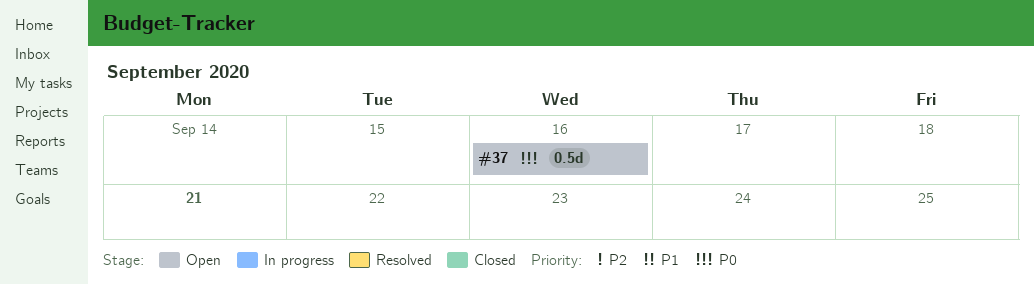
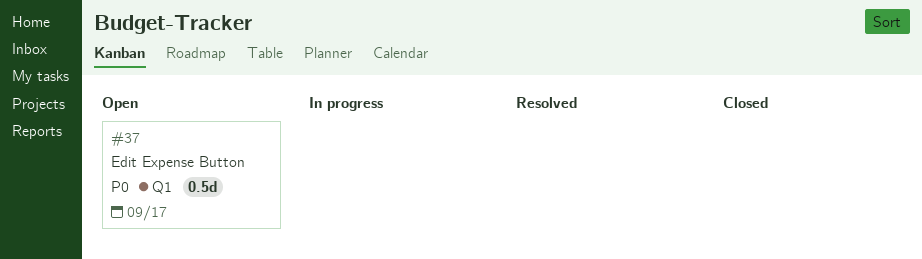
#37, due: Sep 16 -> Sep 17

